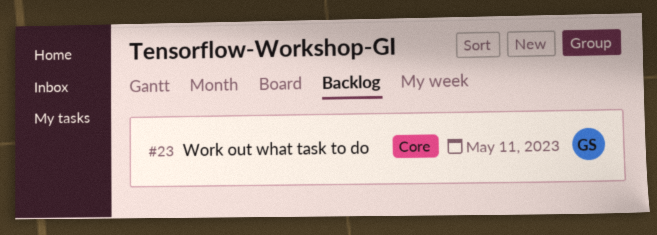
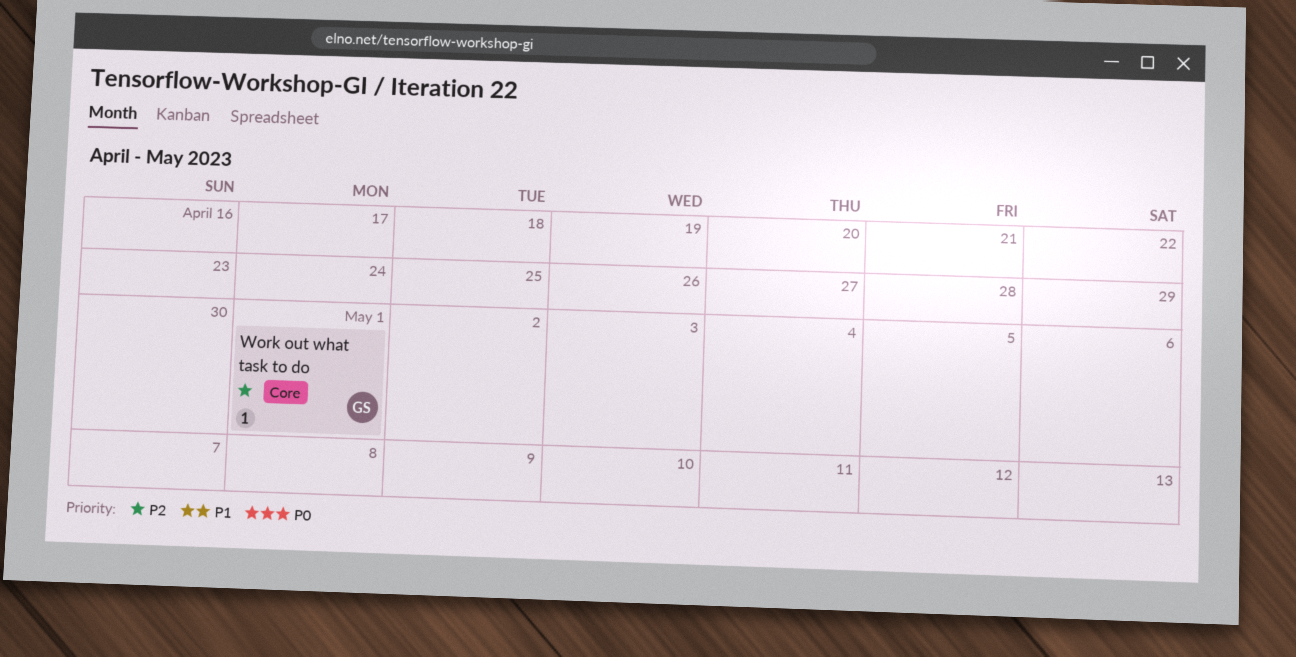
Work out what task to do, due: May 11 -> May 1

